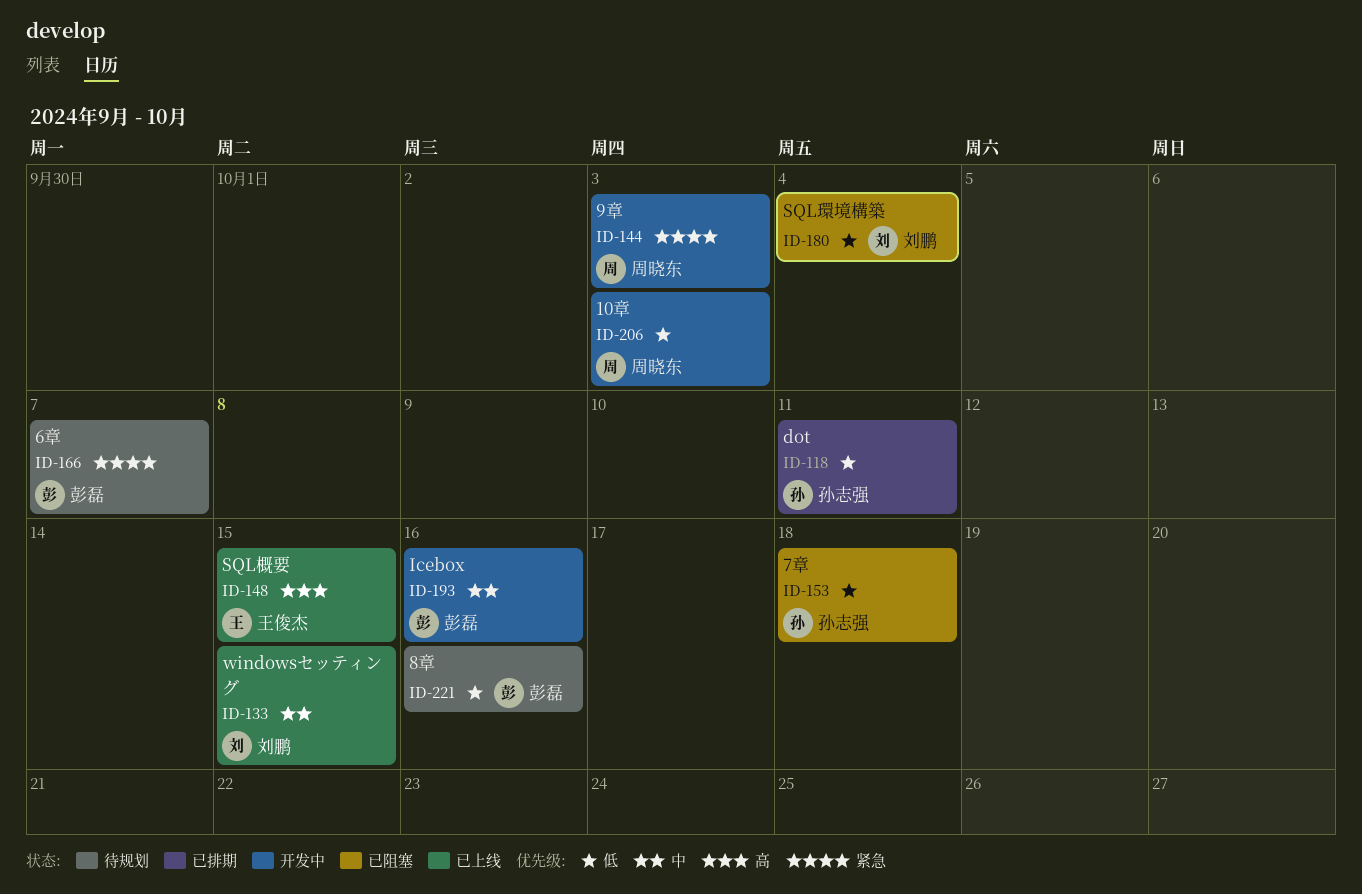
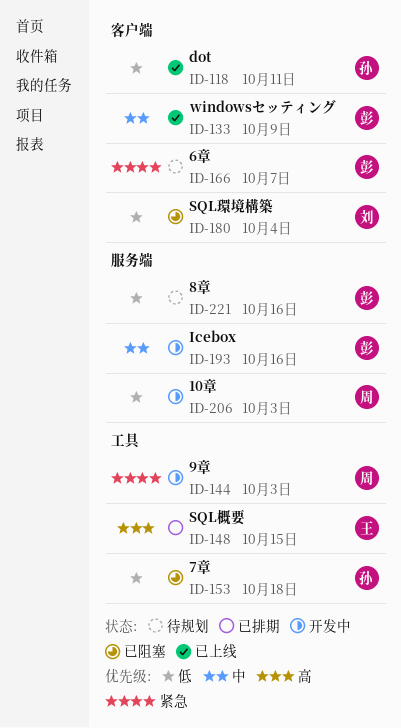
ID-118, status: 已排期 -> 已上线
ID-133, owner: 刘鹏 -> 彭磊
ID-133, due: Oct 15 -> Oct 9
ID-148, status: 已上线 -> 已排期

